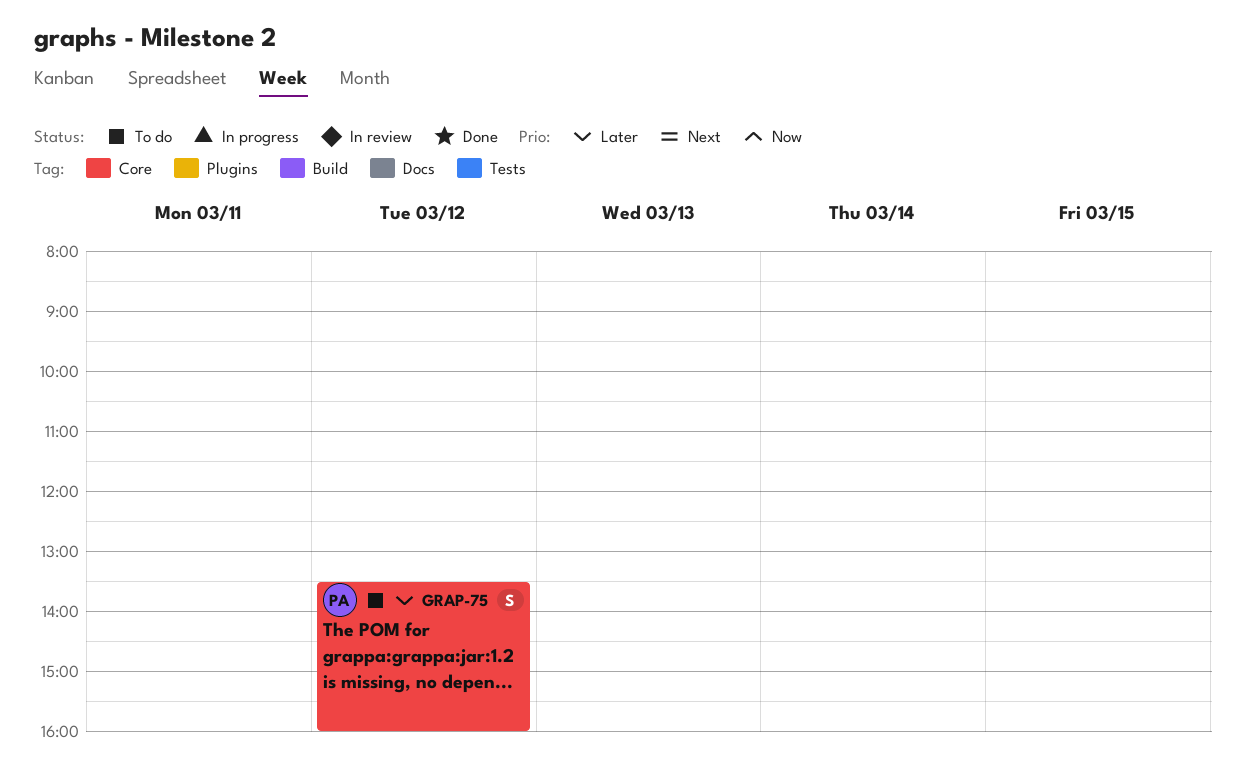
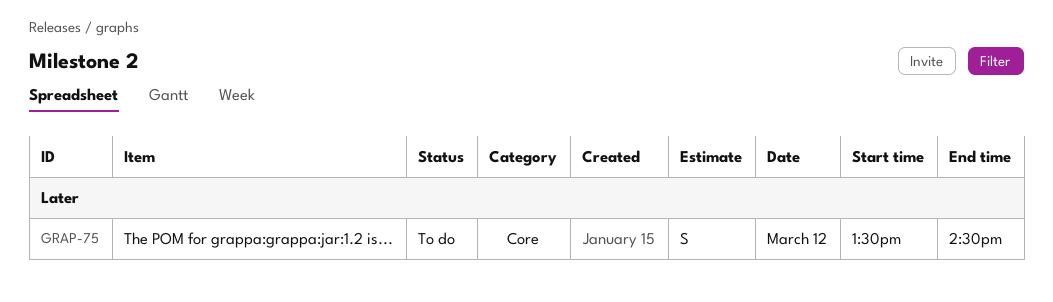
GRAP-75, ends: 16:00 -> 14:30

